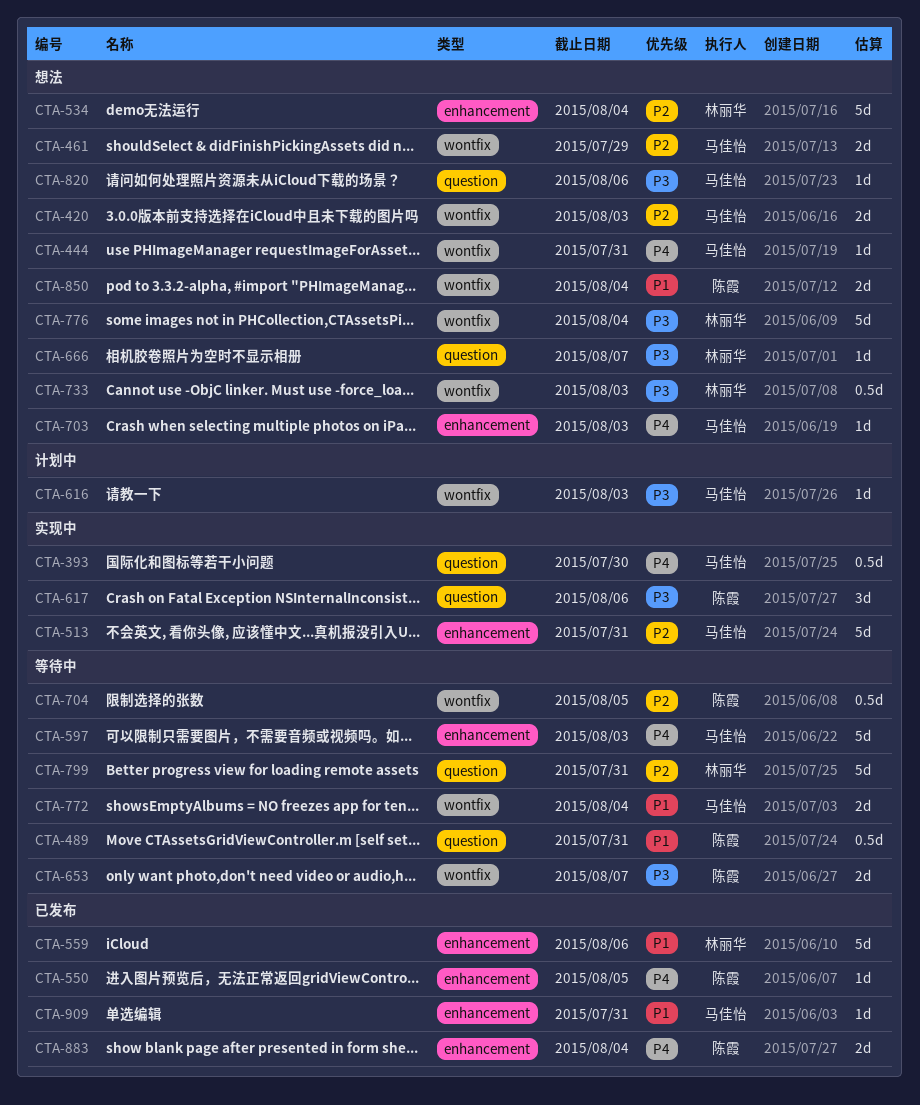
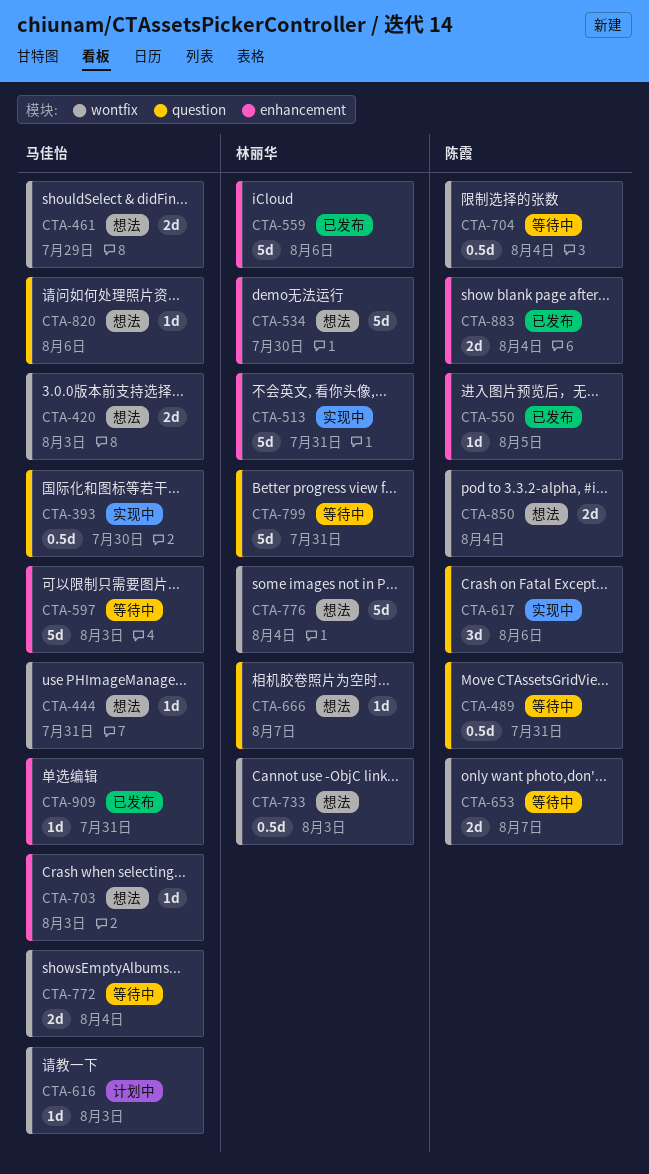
CTA-513, owner: 马佳怡 -> 林丽华
CTA-534, due: Aug 4 -> Jul 30
CTA-704, due: Aug 5 -> Aug 4

